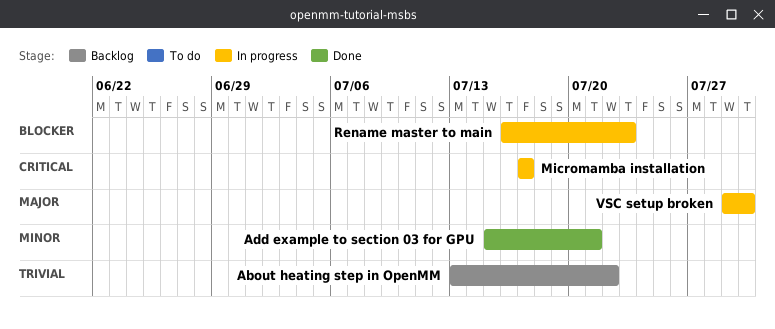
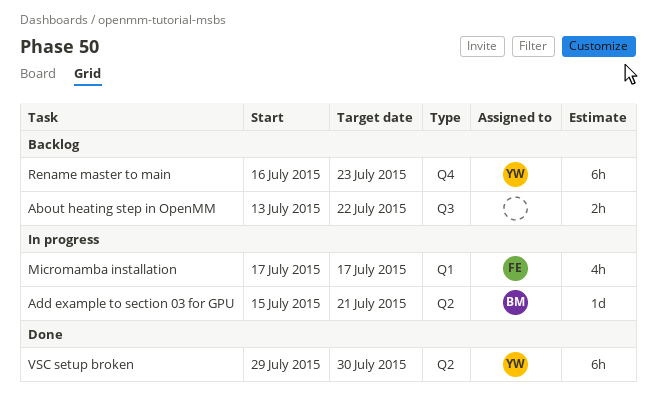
Add example to section 03 for GPU, status: Done -> In progress
Rename master to main, status: In progress -> Backlog
VSC setup broken, status: In progress -> Done

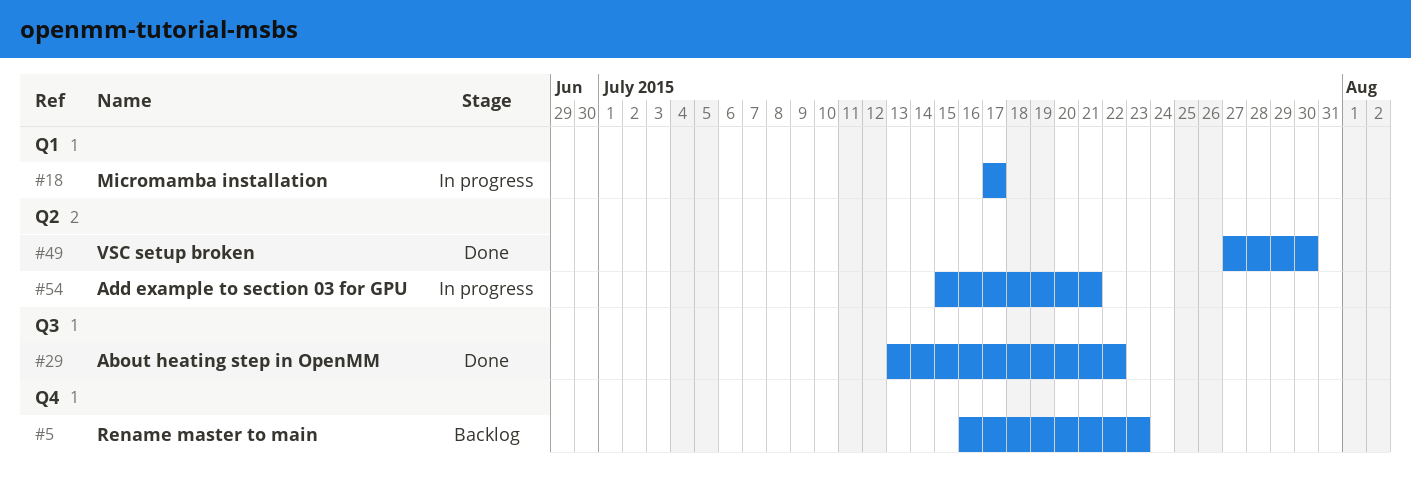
About heating step in OpenMM, status: Backlog -> Done
VSC setup broken, start: Jul 29 -> Jul 27

